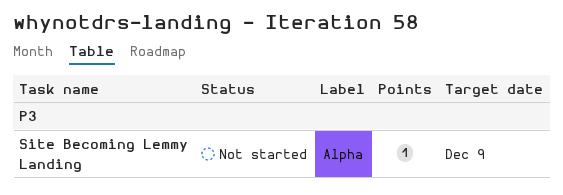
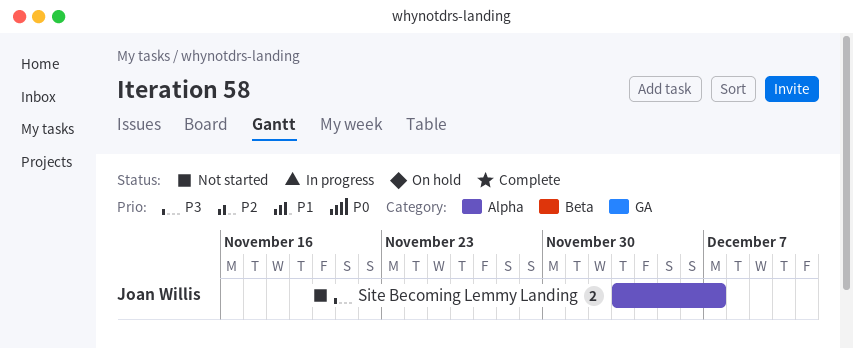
Site Becoming Lemmy Landing, estimate: 1 -> 2
Site Becoming Lemmy Landing, due: Dec 9 -> Dec 7

